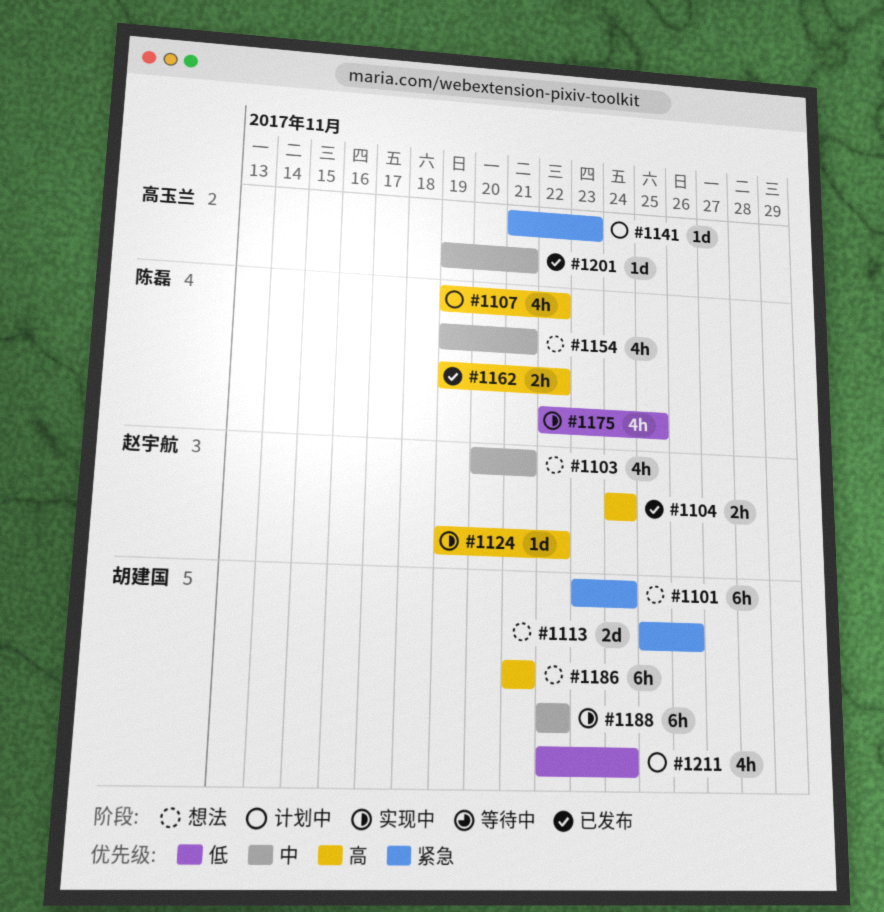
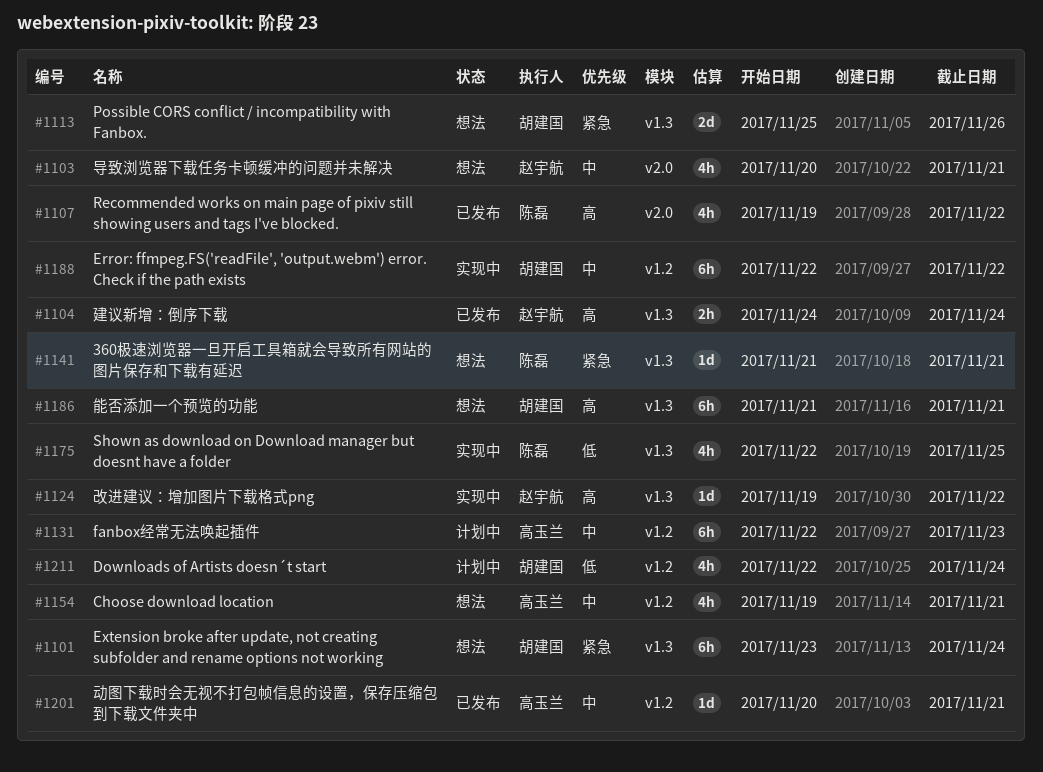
#1107, status: 计划中 -> 已发布
#1131: none -> present
#1141, status: 计划中 -> 想法
#1141, owner: 高玉兰 -> 陈磊
#1141, due: Nov 23 -> Nov 21
#1154, owner: 陈磊 -> 高玉兰
#1162: present -> none
#1201, start: Nov 19 -> Nov 20

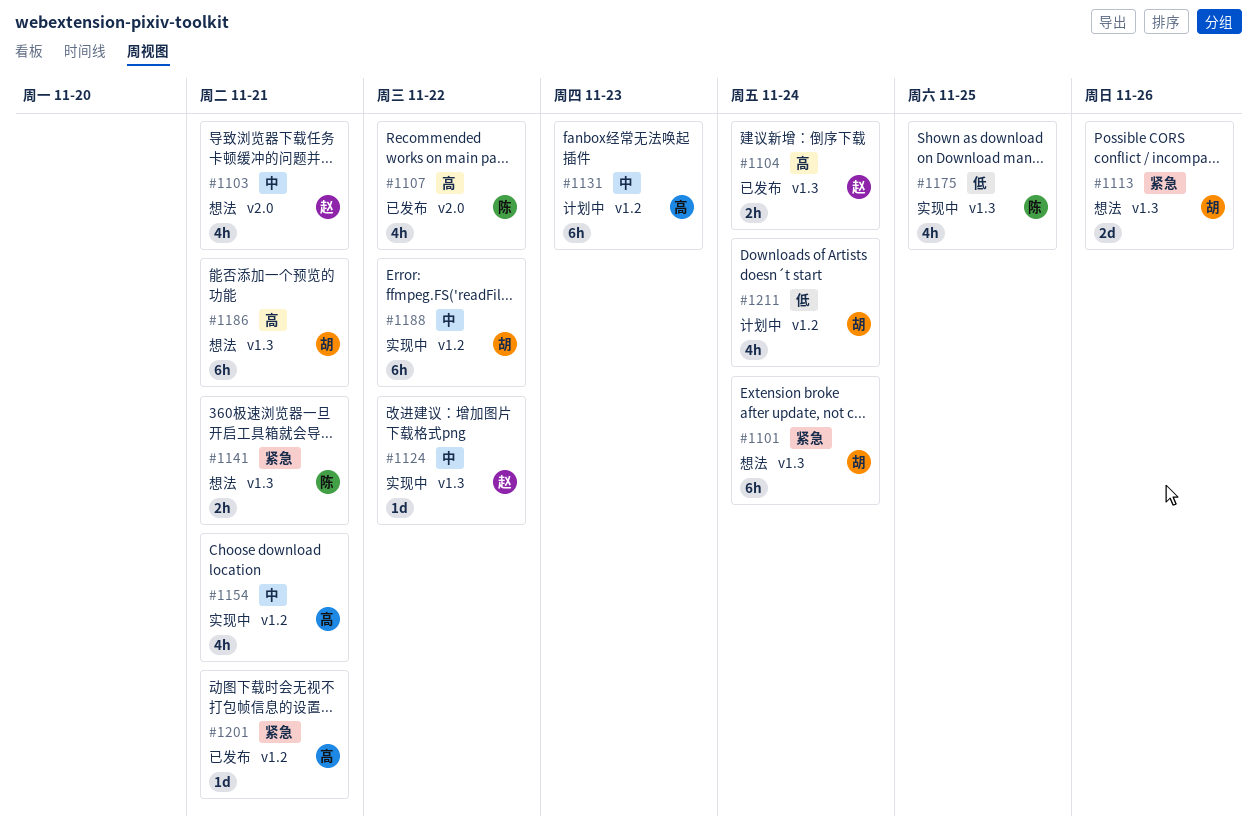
#1124, priority: 高 -> 中
#1141, estimate: 1d -> 2h
#1154, status: 想法 -> 实现中
#1201, priority: 中 -> 紧急

